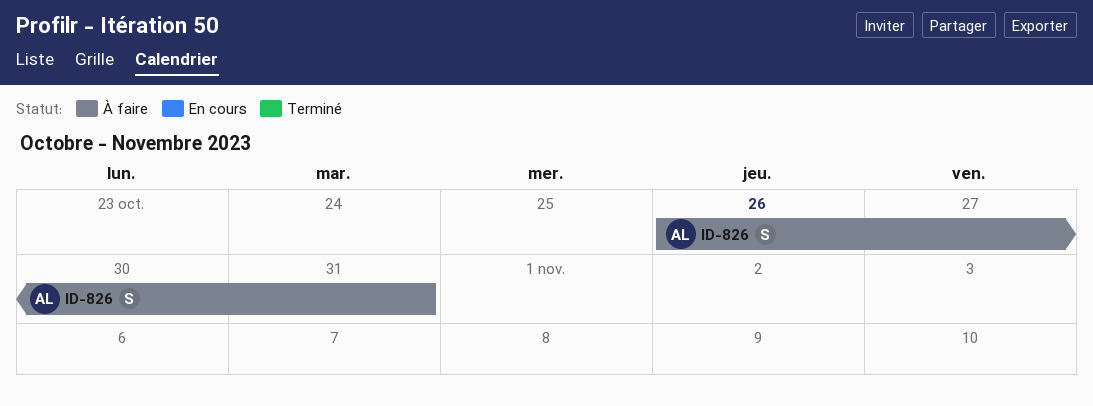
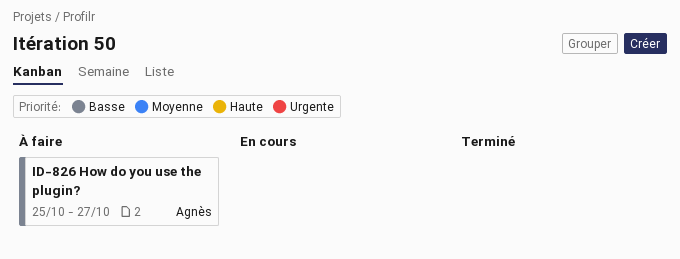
ID-826, start: Oct 26 -> Oct 25
ID-826, due: Oct 31 -> Oct 27

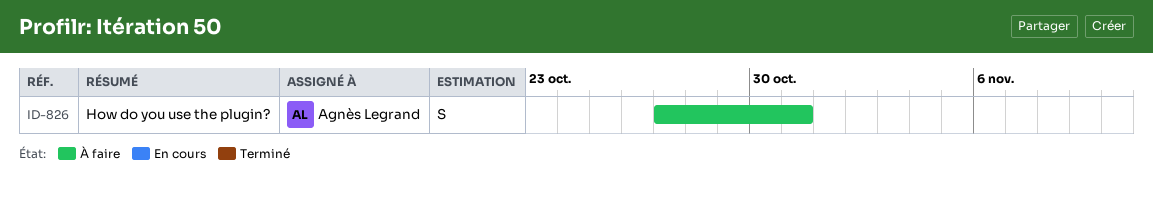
ID-826, start: Oct 25 -> Oct 27
ID-826, due: Oct 27 -> Oct 31

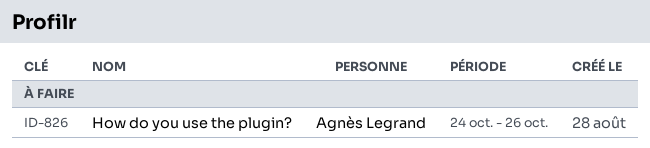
ID-826, start: Oct 27 -> Oct 24
ID-826, due: Oct 31 -> Oct 26

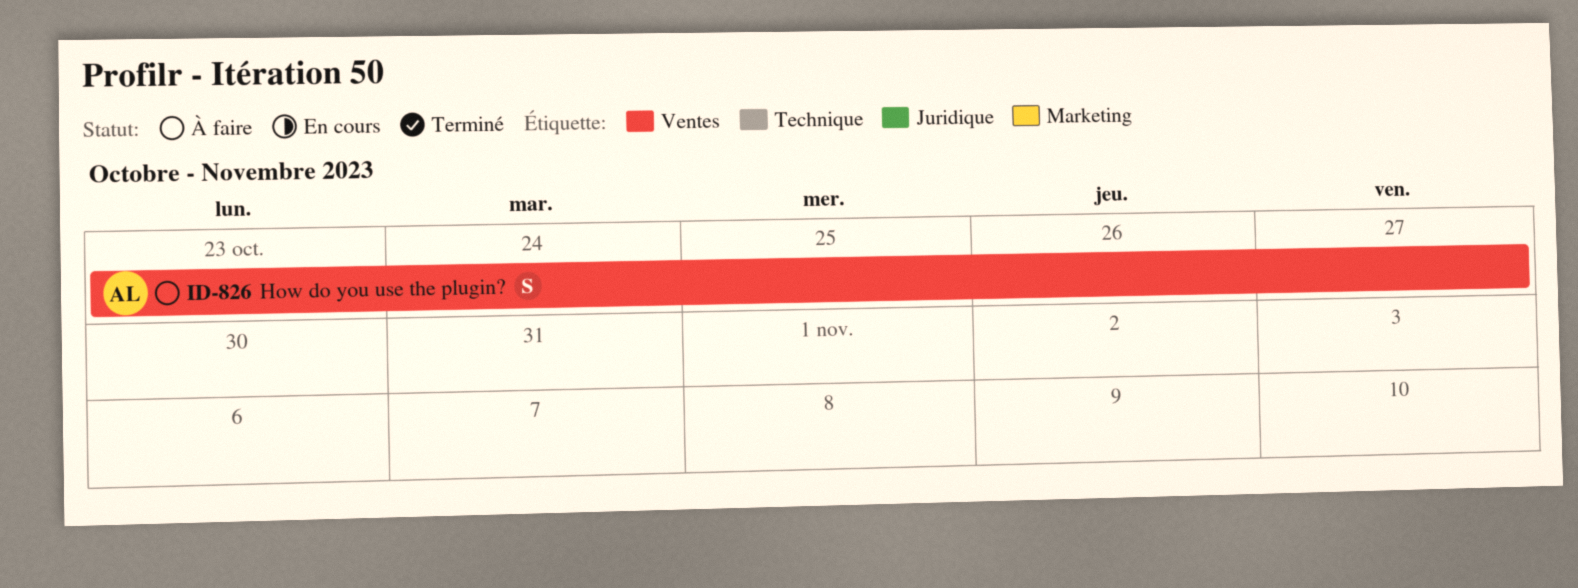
ID-826, start: Oct 24 -> Oct 23
ID-826, due: Oct 26 -> Oct 27

